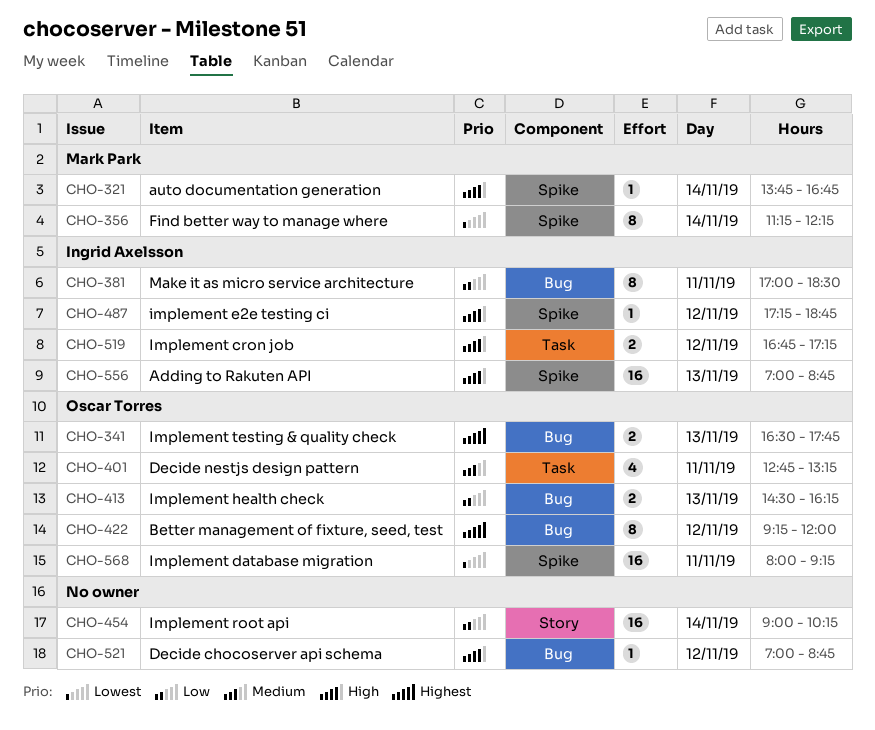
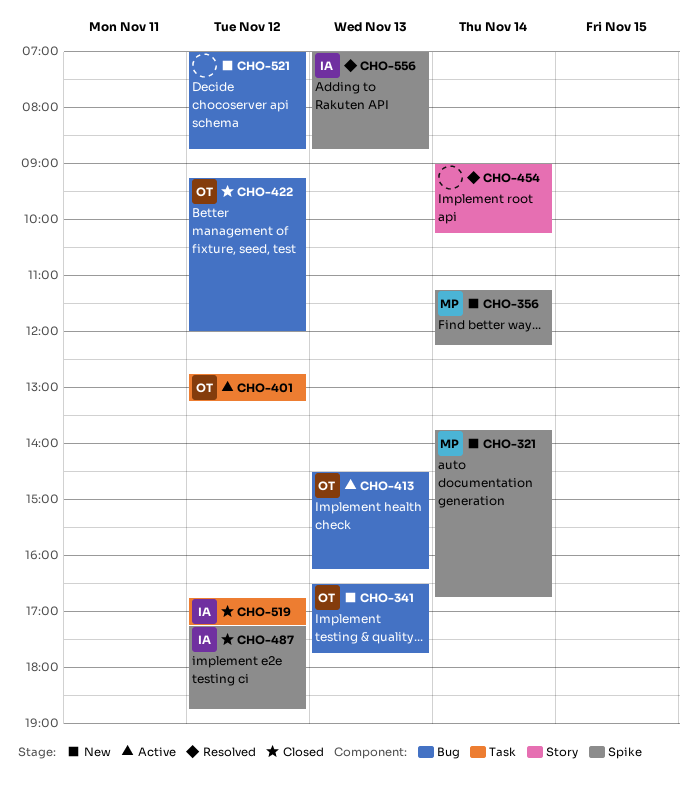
CHO-381: present -> none
CHO-401, day: Nov 11 -> Nov 12
CHO-568: present -> none

